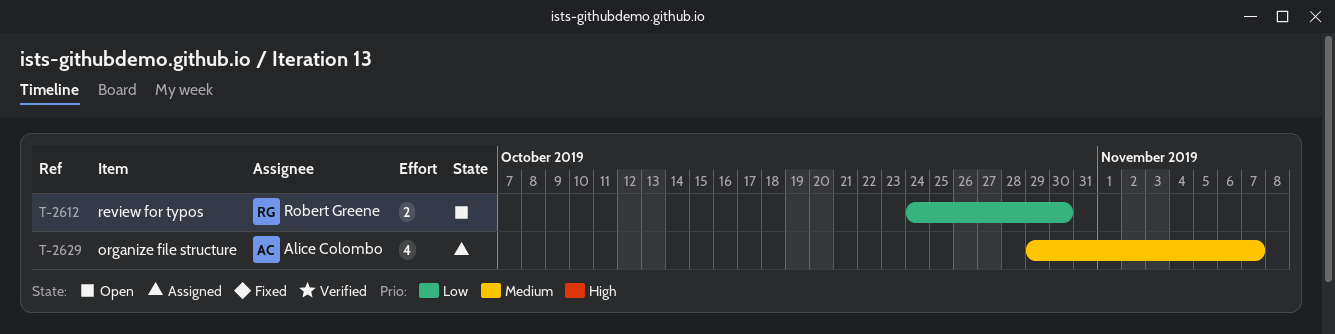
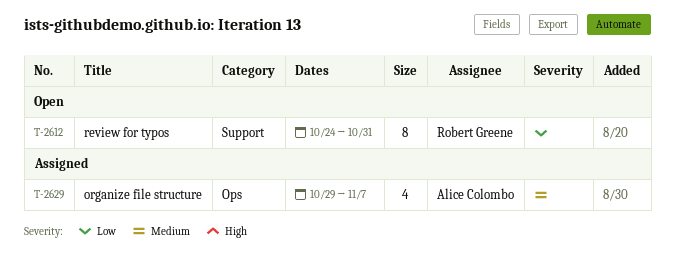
T-2612, estimate: 2 -> 8
T-2612, due: Oct 30 -> Oct 31

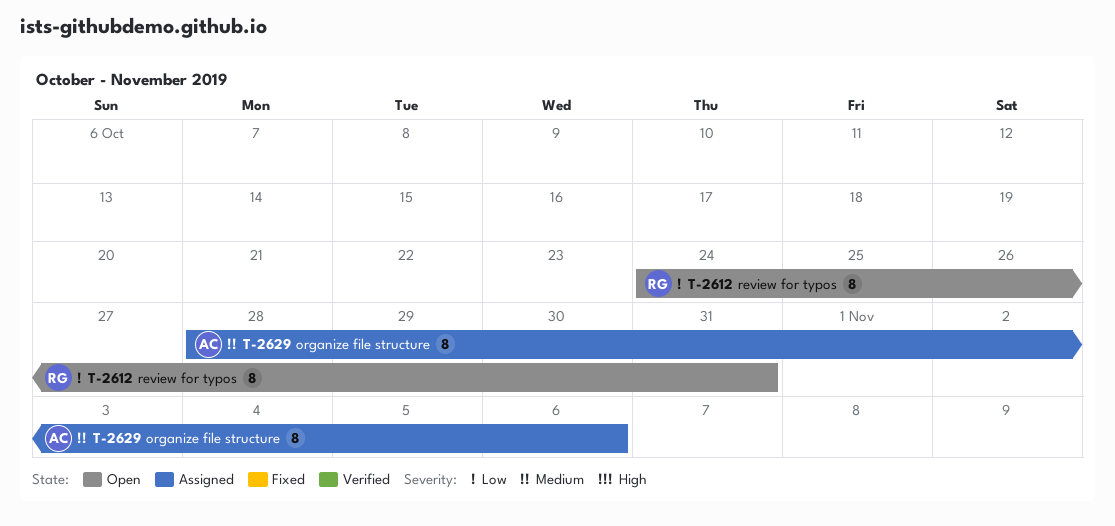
T-2629, estimate: 4 -> 8
T-2629, start: Oct 29 -> Oct 28
T-2629, due: Nov 7 -> Nov 6

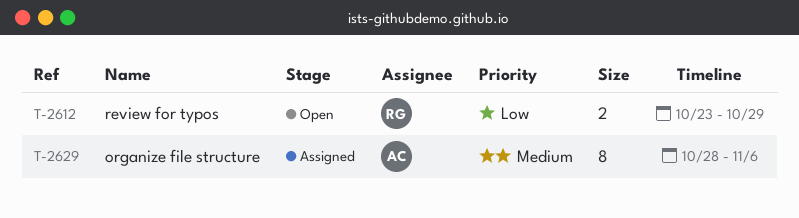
T-2612, estimate: 8 -> 2
T-2612, start: Oct 24 -> Oct 23
T-2612, due: Oct 31 -> Oct 29

